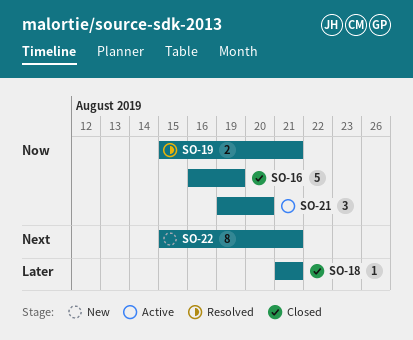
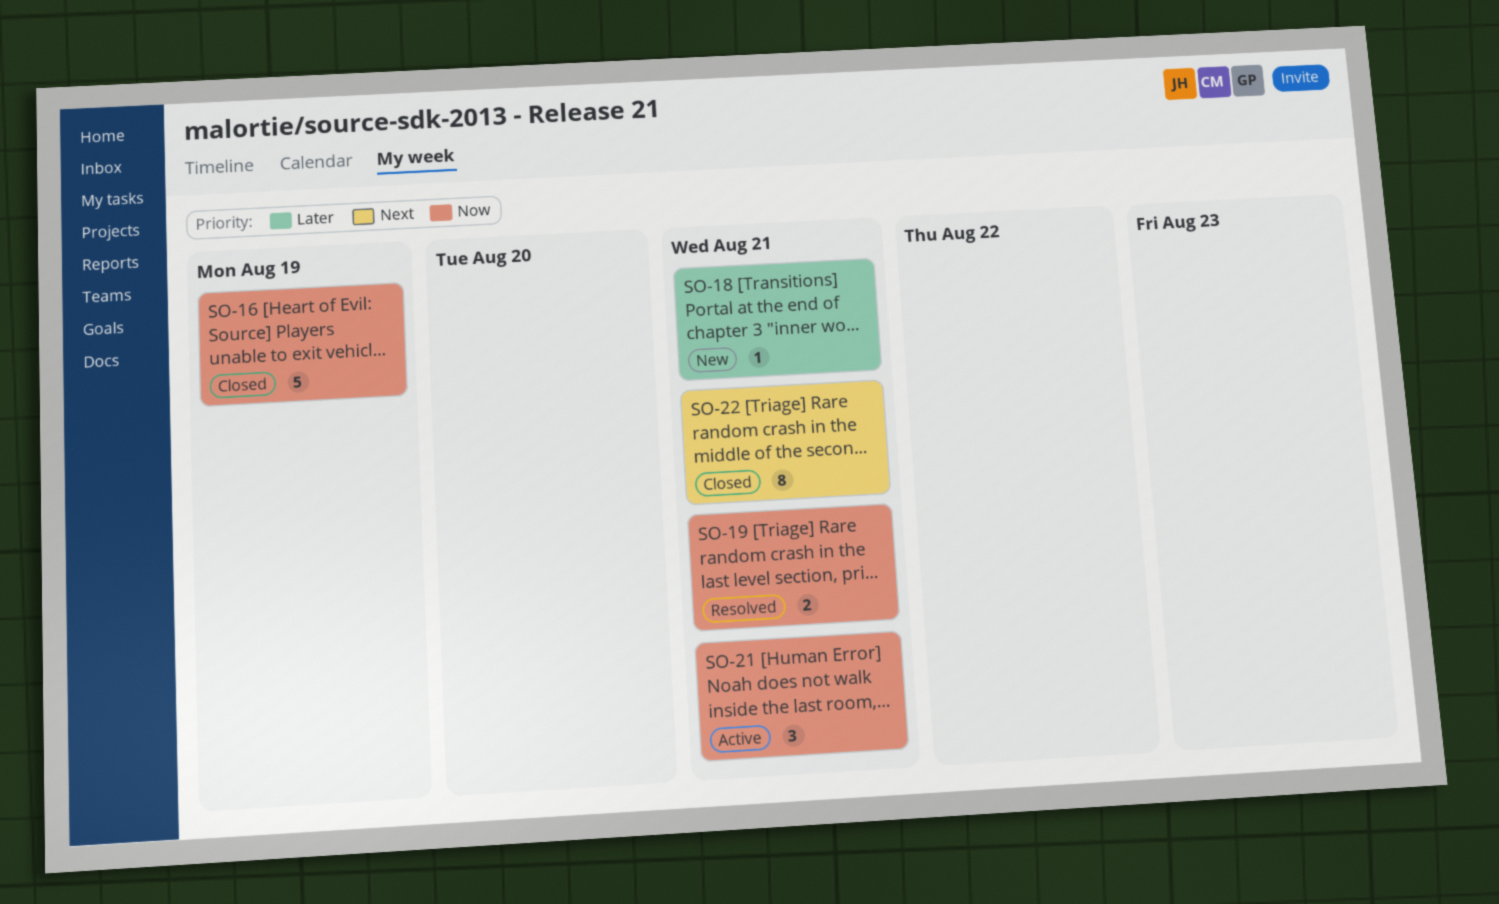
SO-18, status: Closed -> New
SO-21, due: Aug 20 -> Aug 21
SO-22, status: New -> Closed

